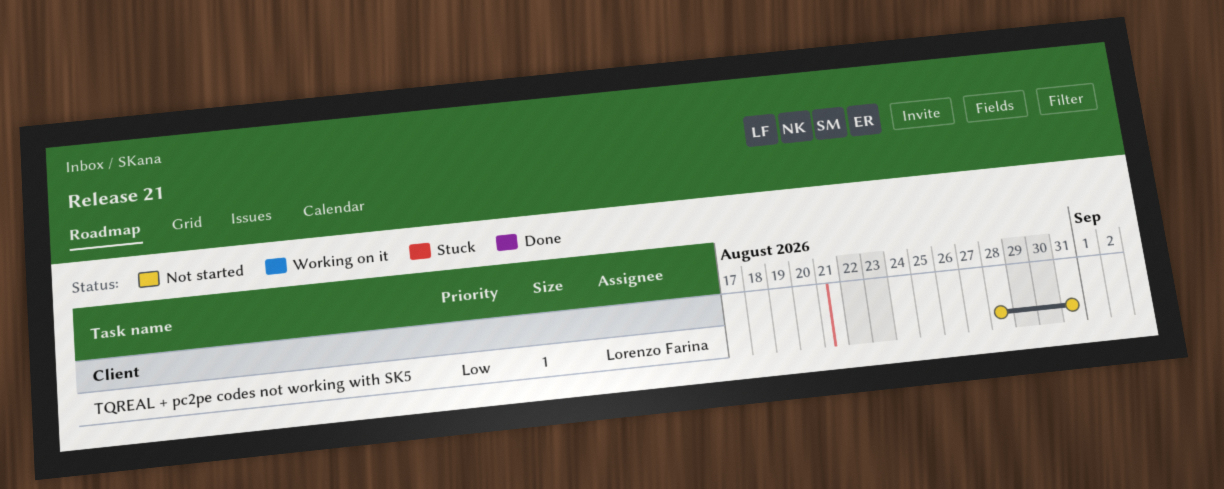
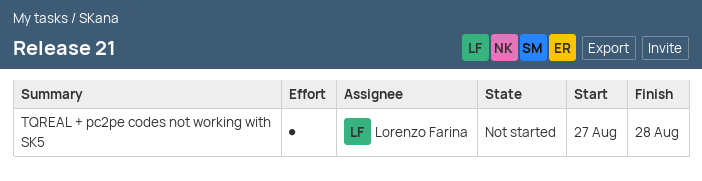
TQREAL + pc2pe codes not working with SK5, start: Aug 28 -> Aug 27
TQREAL + pc2pe codes not working with SK5, due: Aug 31 -> Aug 28

